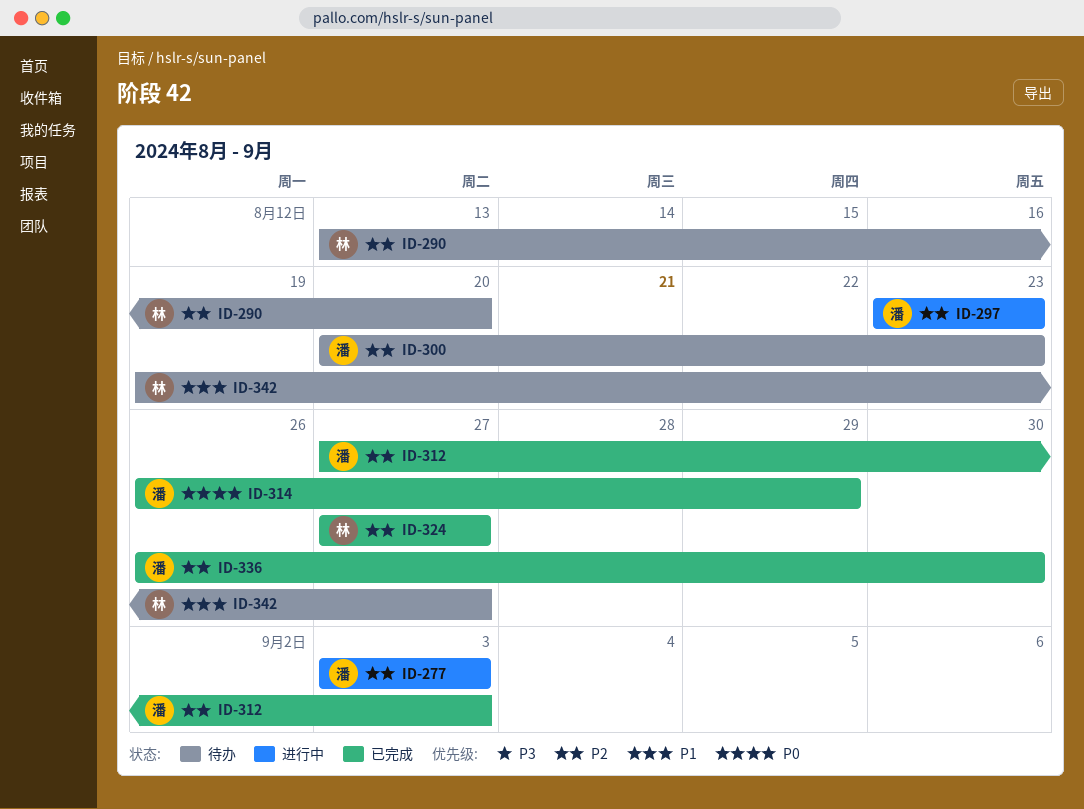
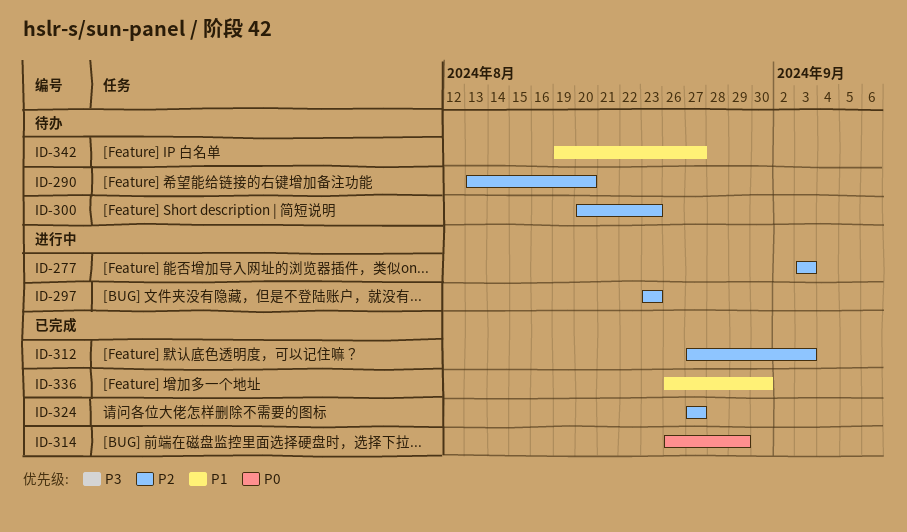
ID-336, priority: P2 -> P1

